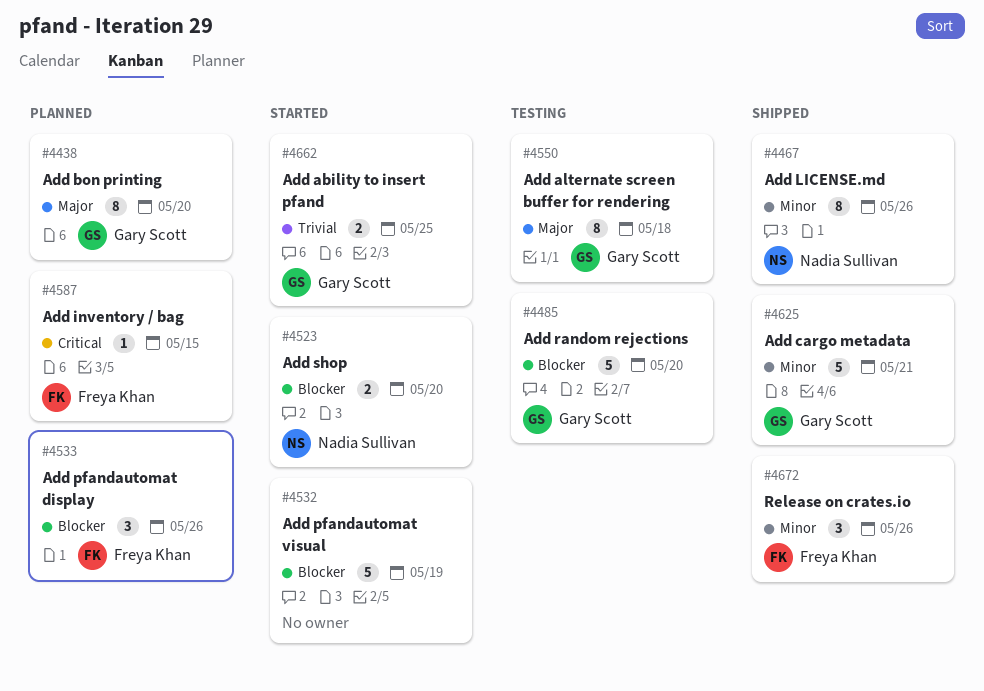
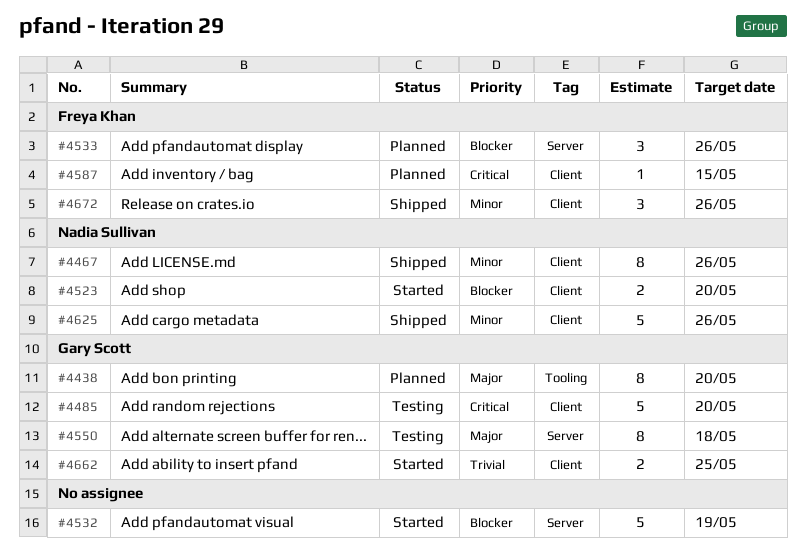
#4485, priority: Blocker -> Critical
#4625, owner: Gary Scott -> Nadia Sullivan
#4625, due: May 21 -> May 26

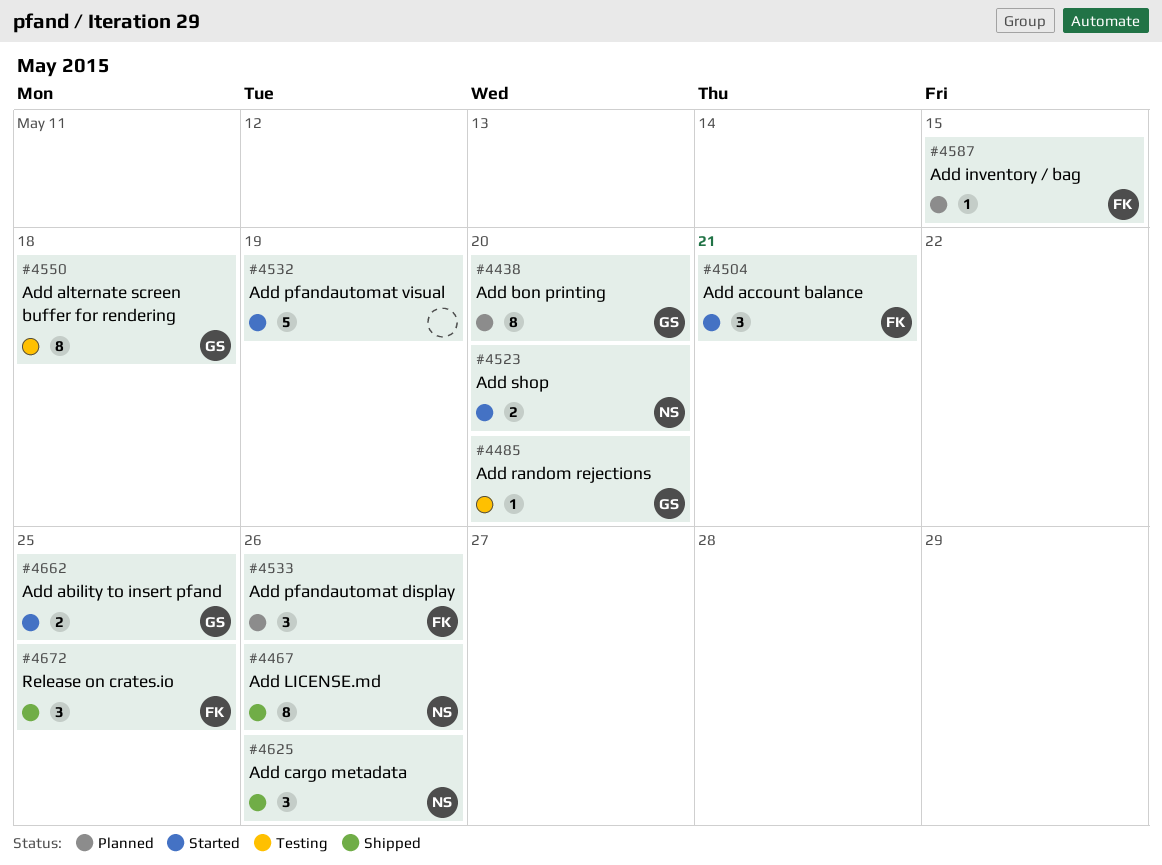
#4485, estimate: 5 -> 1
#4504: none -> present
#4625, estimate: 5 -> 3
#4672, due: May 26 -> May 25

